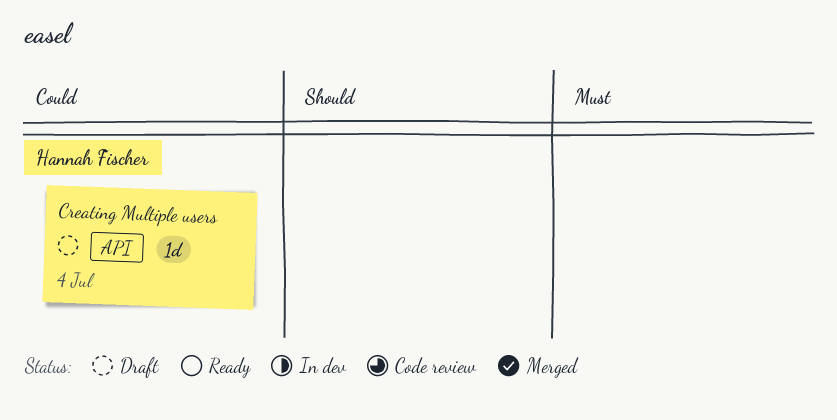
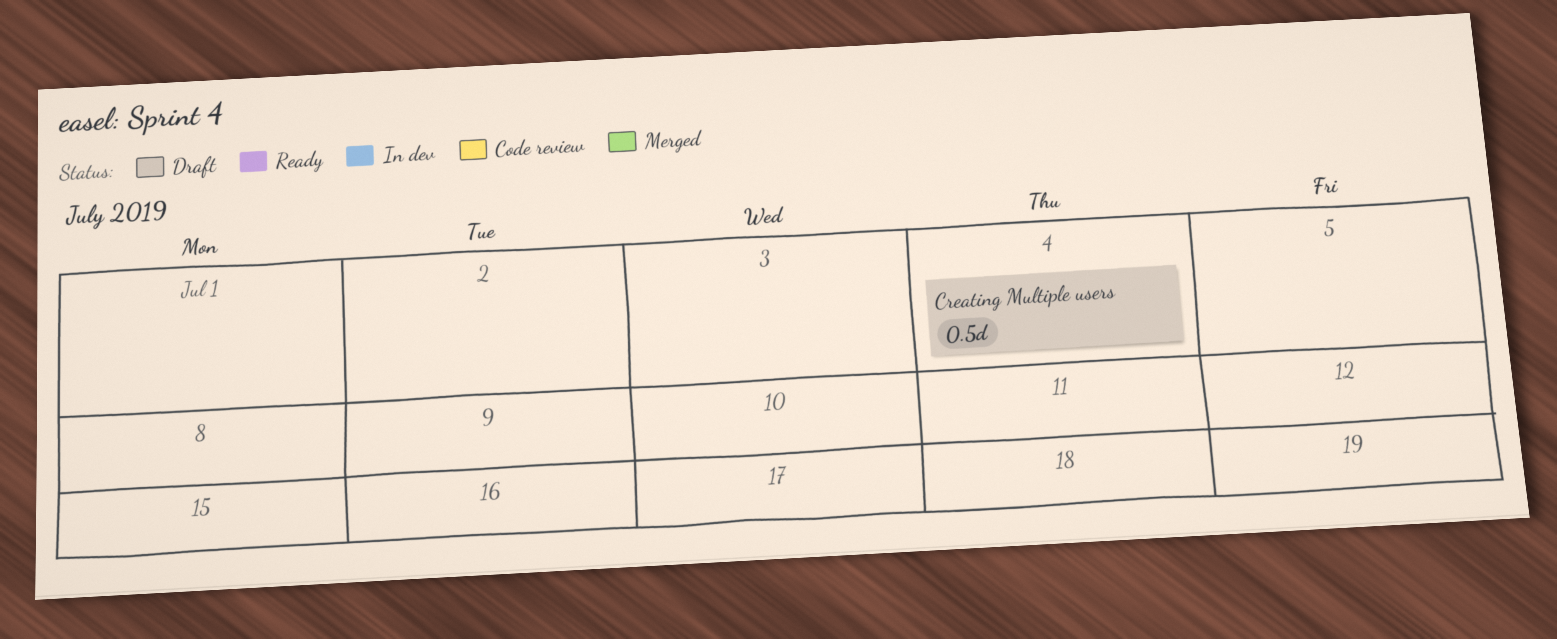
Creating Multiple users, estimate: 1d -> 0.5d

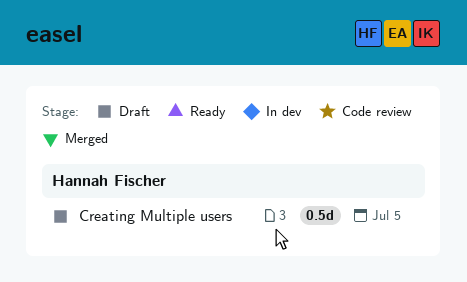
Creating Multiple users, due: Jul 4 -> Jul 5

